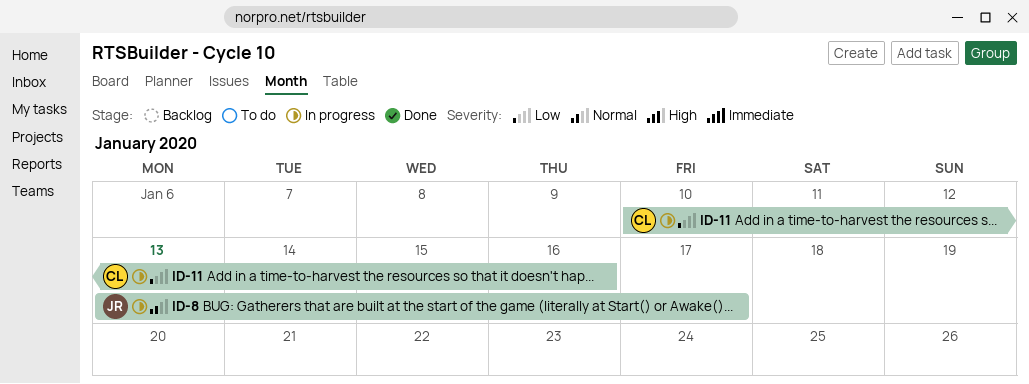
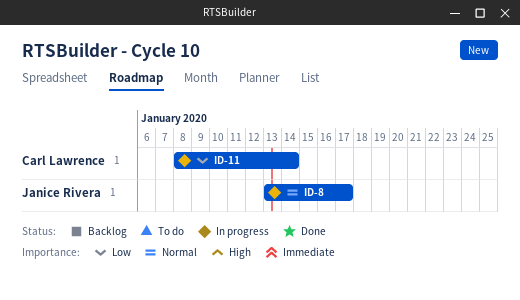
ID-11, start: Jan 10 -> Jan 8
ID-11, due: Jan 16 -> Jan 14

